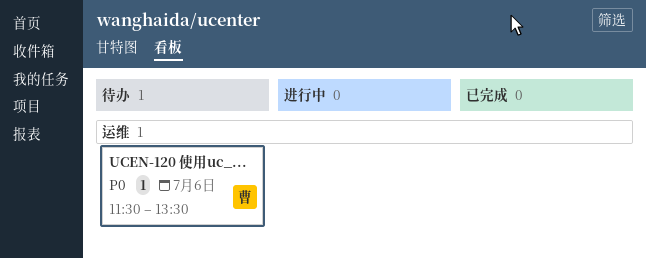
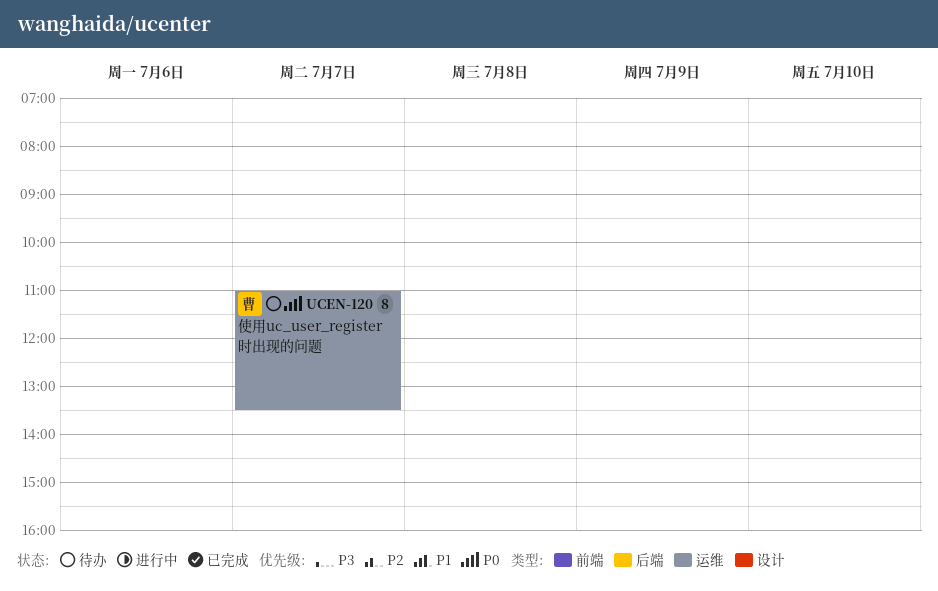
UCEN-120, estimate: 1 -> 8
UCEN-120, day: Jul 6 -> Jul 7
UCEN-120, begins: 11:30 -> 11:00

